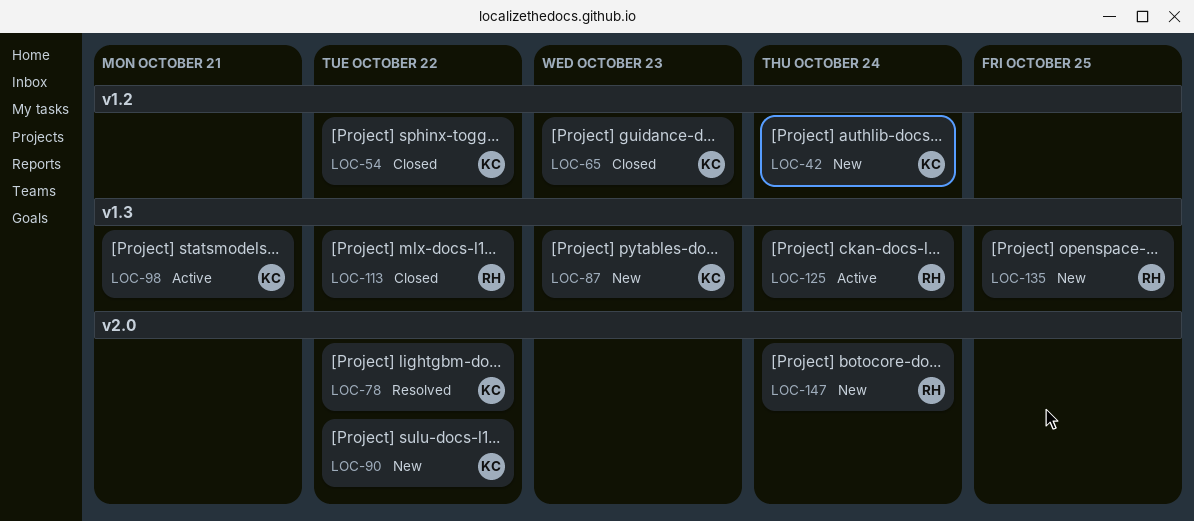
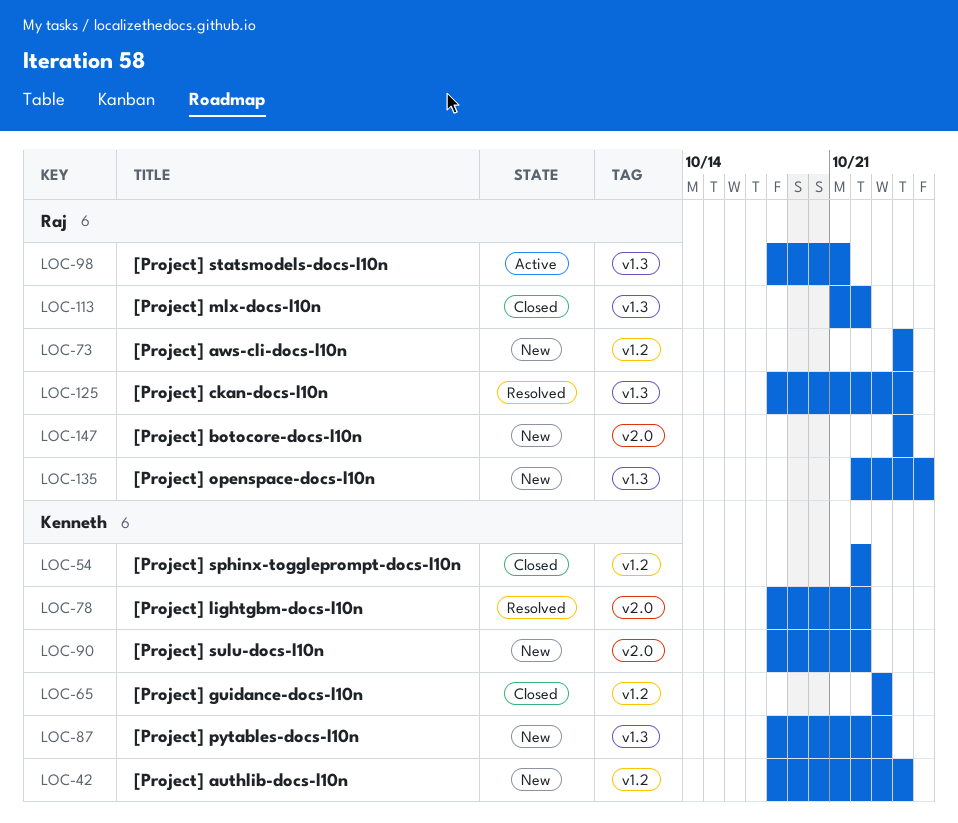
LOC-73: none -> present
LOC-98, owner: Kenneth -> Raj
LOC-125, status: Active -> Resolved

